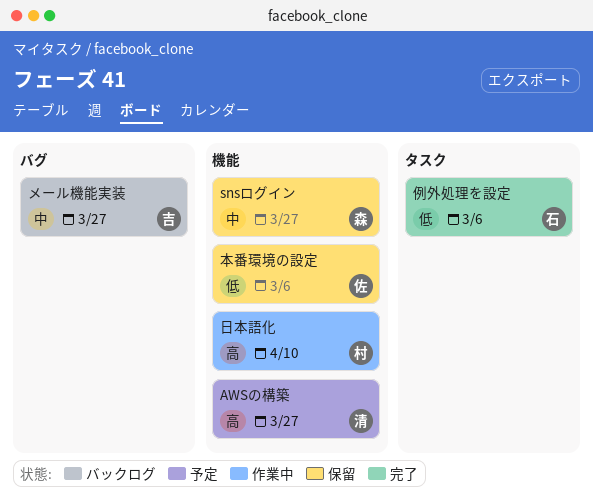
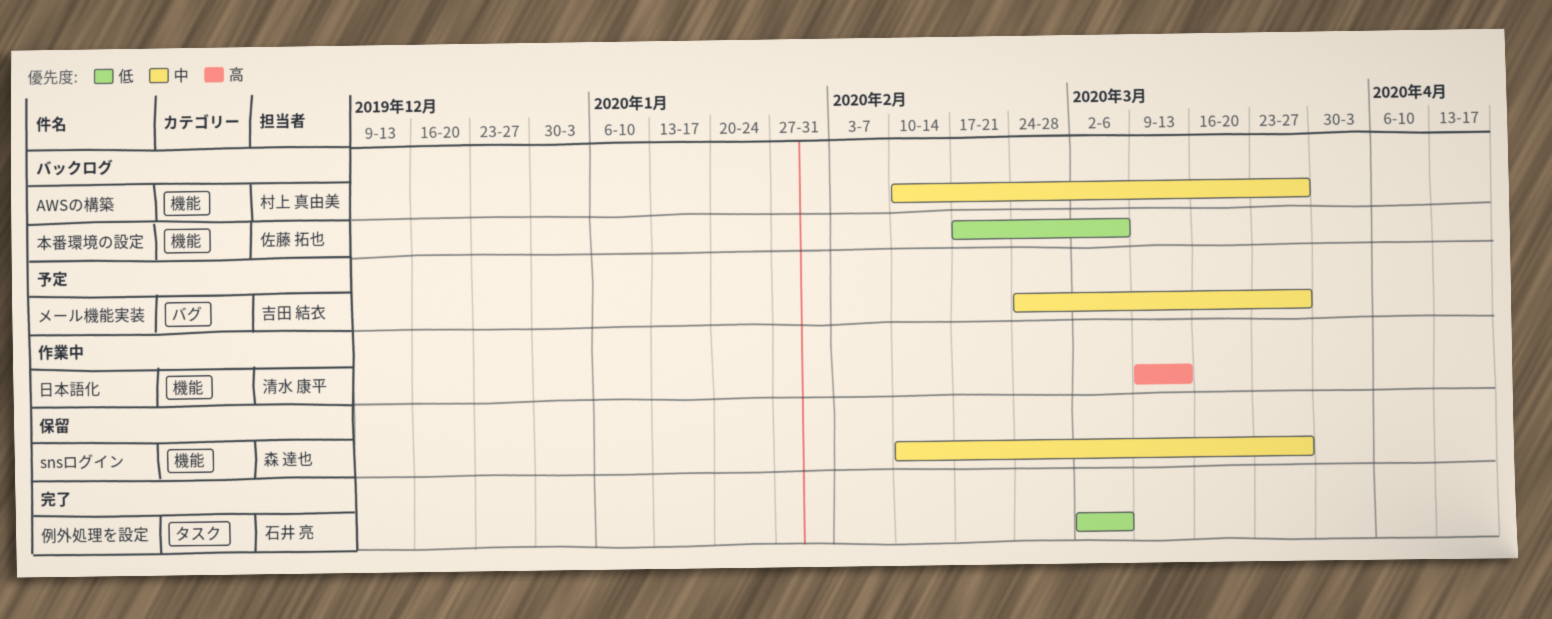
AWSの構築, status: 予定 -> バックログ
AWSの構築, owner: 清水 康平 -> 村上 真由美
AWSの構築, priority: 高 -> 中
メール機能実装, status: バックログ -> 予定
日本語化, owner: 村上 真由美 -> 清水 康平
日本語化, due: Apr 10 -> Mar 13
本番環境の設定, status: 保留 -> バックログ

